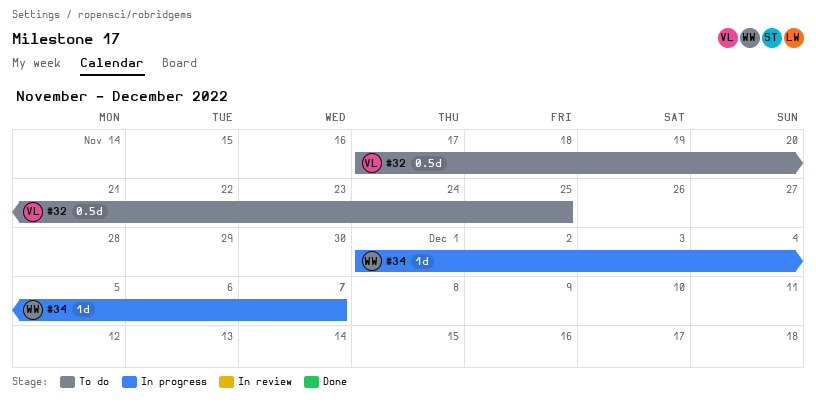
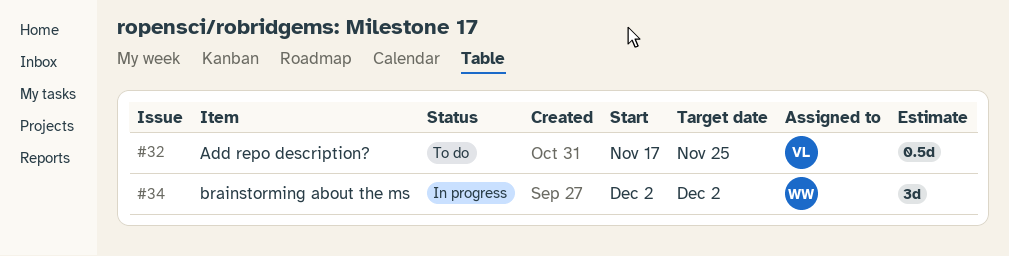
#34, estimate: 1d -> 3d
#34, start: Dec 1 -> Dec 2
#34, due: Dec 7 -> Dec 2

